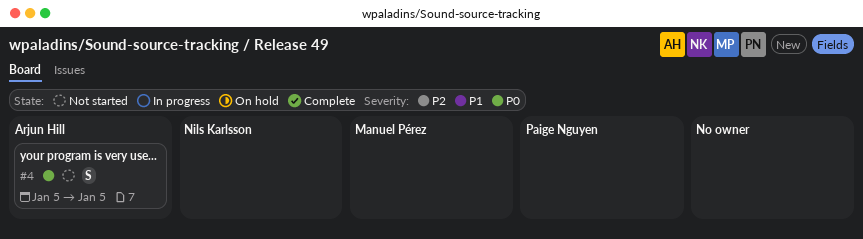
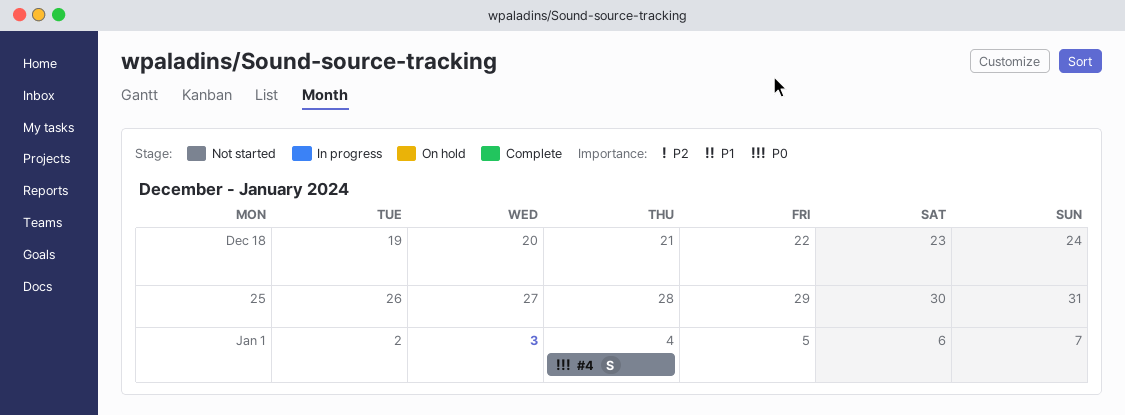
#4, start: Jan 5 -> Jan 4
#4, due: Jan 5 -> Jan 4

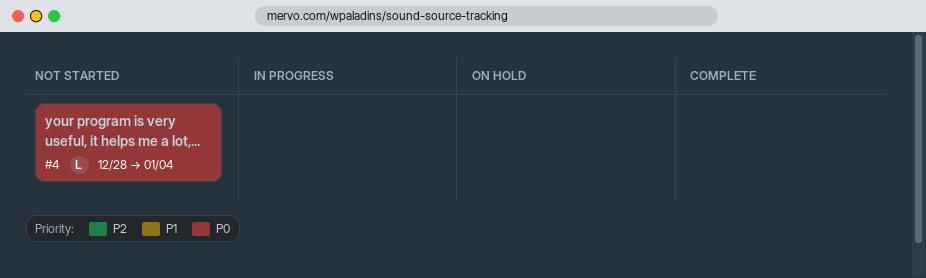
#4, estimate: S -> L
#4, start: Jan 4 -> Dec 28

